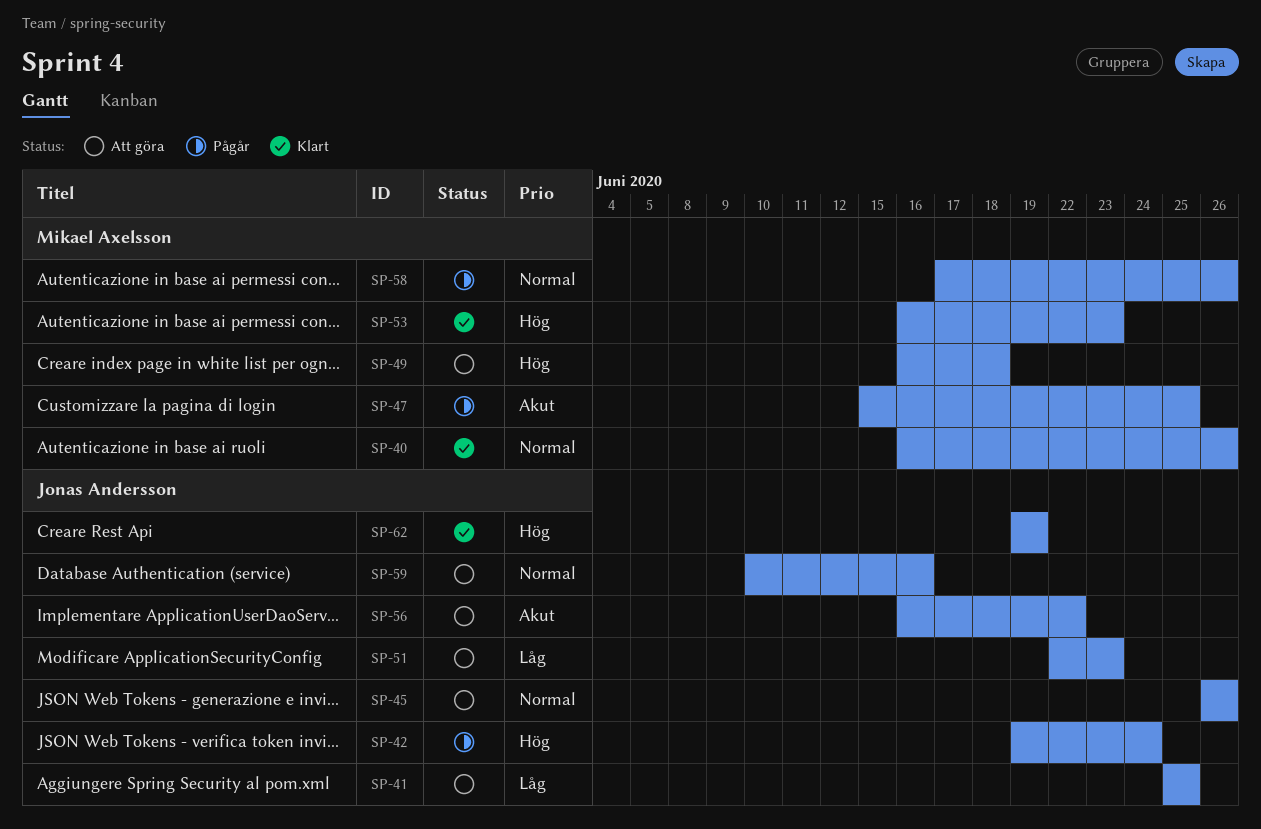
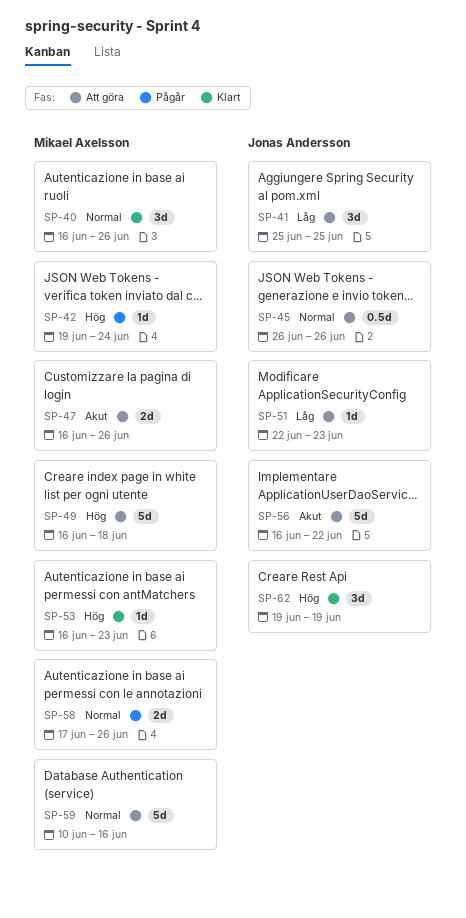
SP-42, owner: Jonas Andersson -> Mikael Axelsson
SP-47, status: Pågår -> Att göra
SP-47, start: Jun 15 -> Jun 16
SP-47, due: Jun 25 -> Jun 26
SP-59, owner: Jonas Andersson -> Mikael Axelsson

